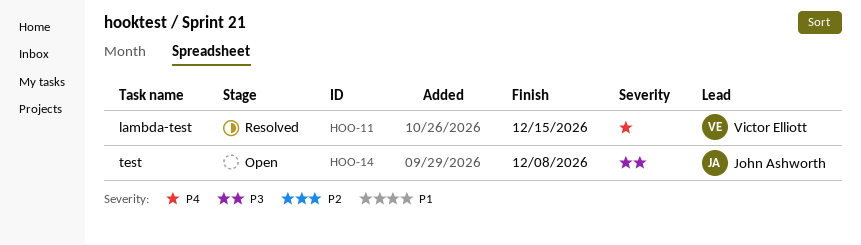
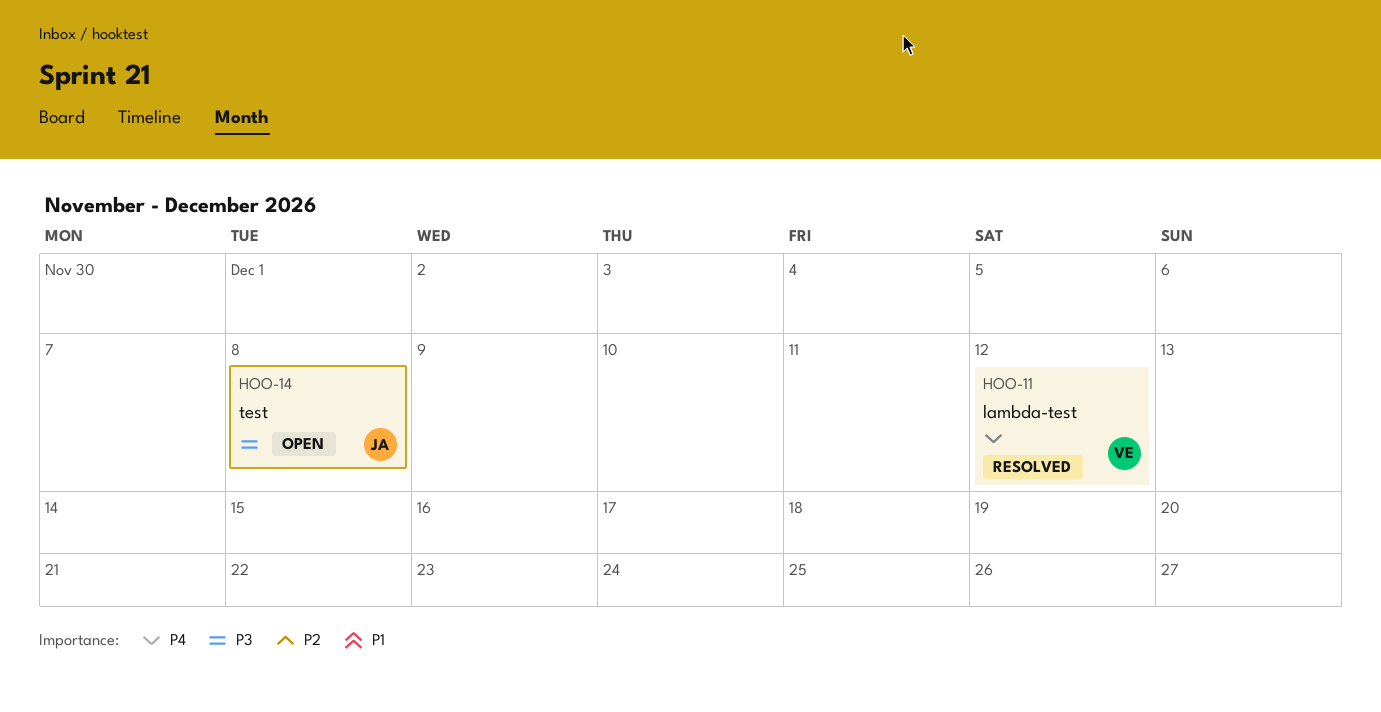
HOO-11, due: Dec 15 -> Dec 12

